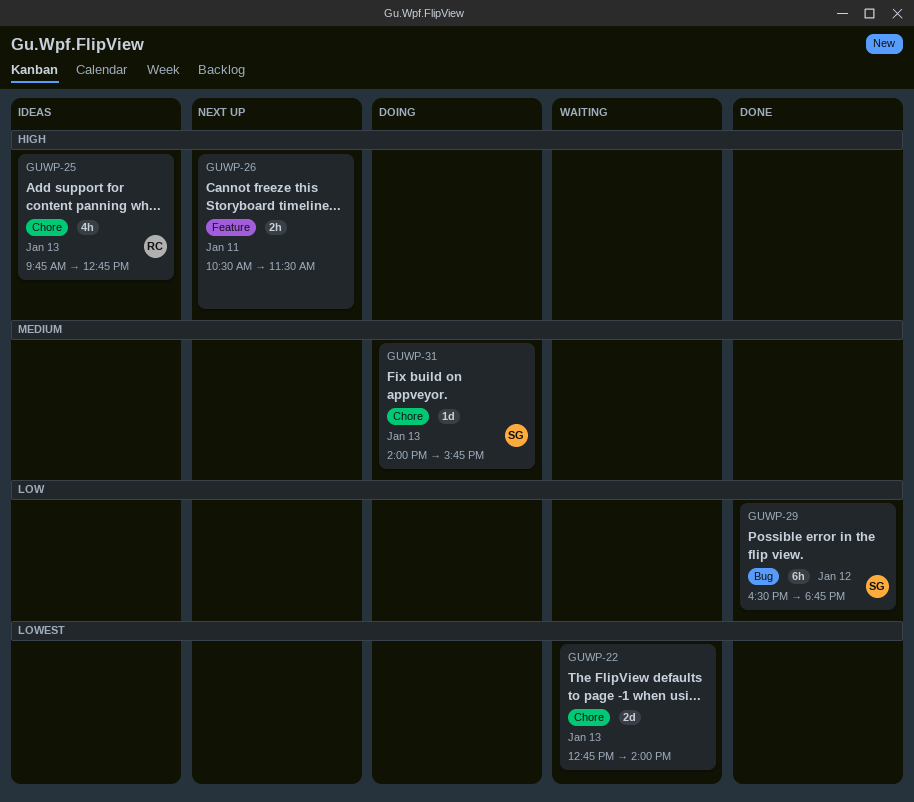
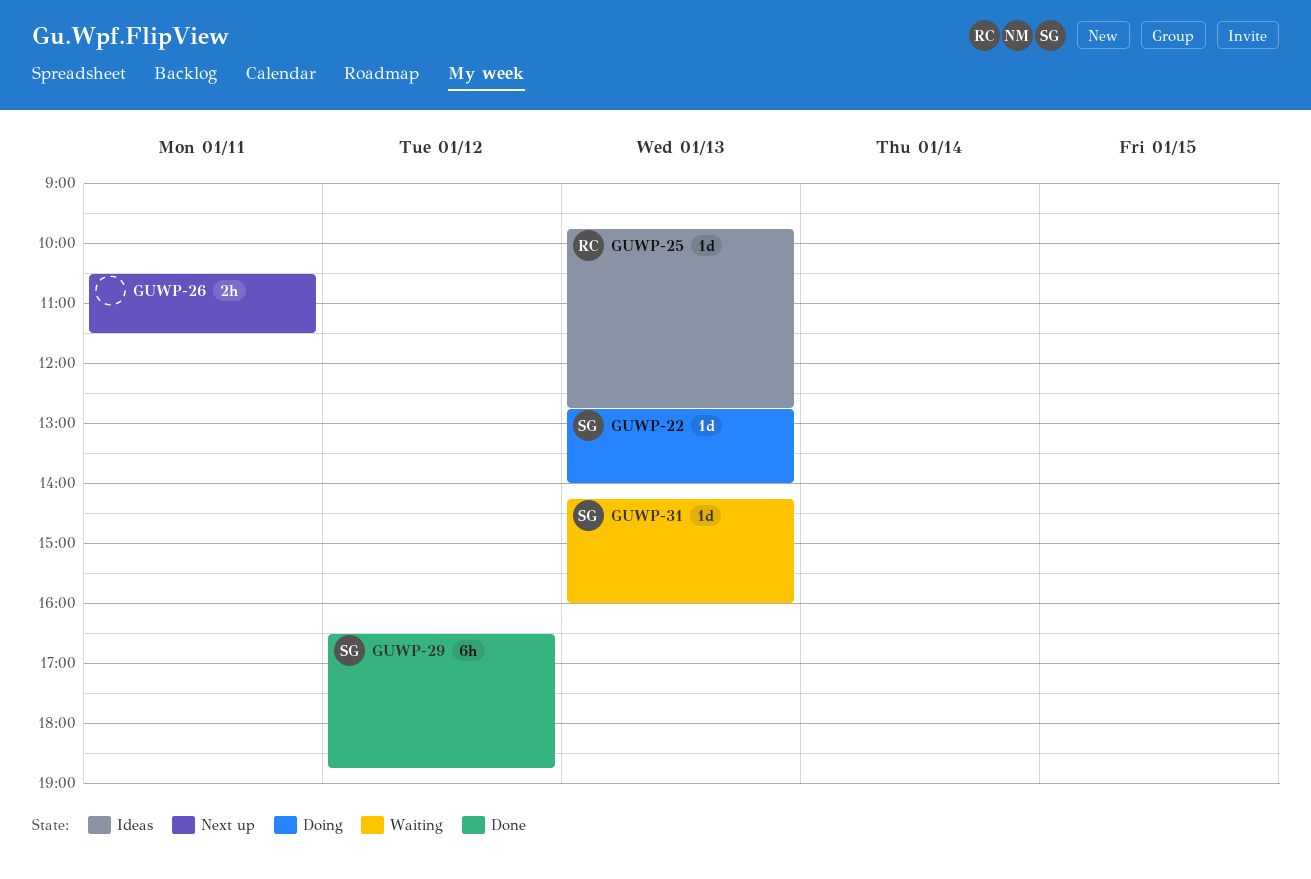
GUWP-22, status: Waiting -> Doing
GUWP-22, owner: none -> SG
GUWP-22, estimate: 2d -> 1d
GUWP-25, estimate: 4h -> 1d
GUWP-31, status: Doing -> Waiting
GUWP-31, begins: 14:00 -> 14:15
GUWP-31, ends: 15:45 -> 16:00

